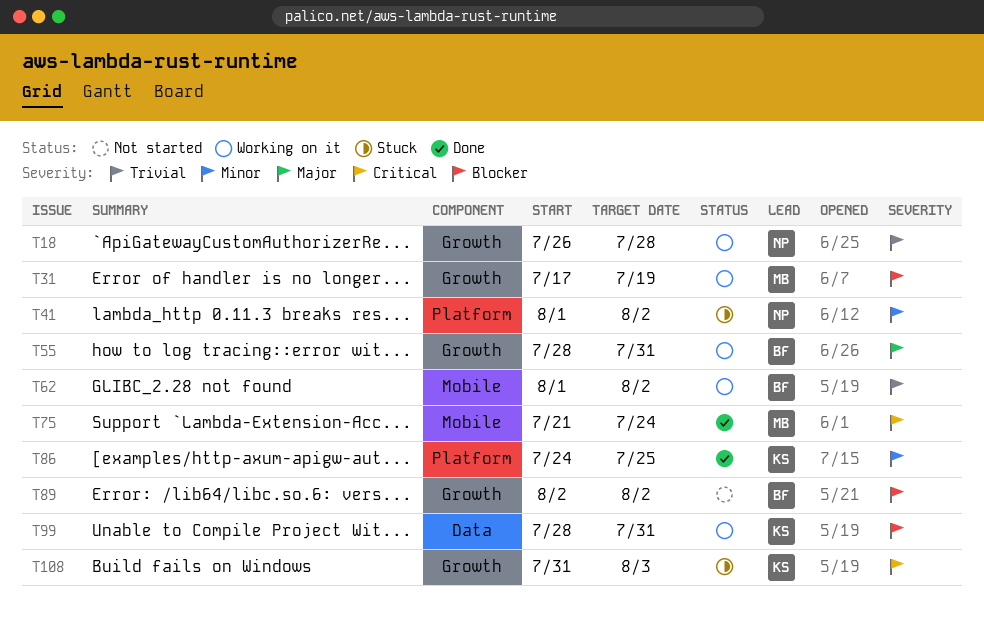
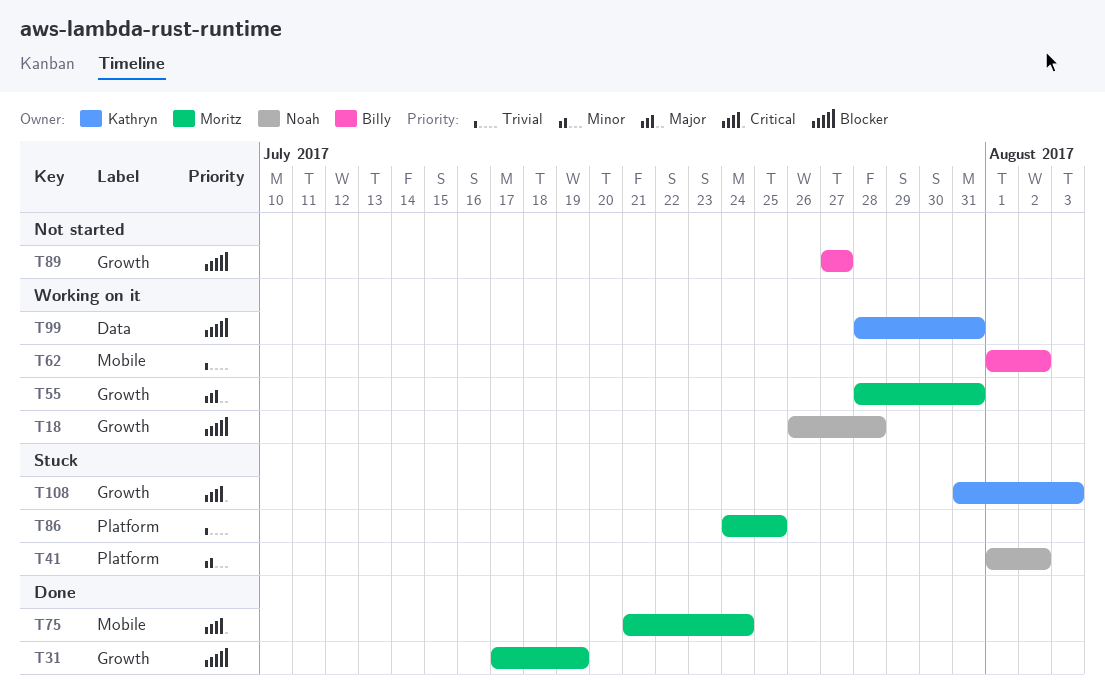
T18, priority: Trivial -> Blocker
T31, status: Working on it -> Done
T55, owner: Billy -> Moritz
T86, status: Done -> Stuck
T86, owner: Kathryn -> Moritz
T86, priority: Minor -> Trivial
T89, start: Aug 2 -> Jul 27
T89, due: Aug 2 -> Jul 27

